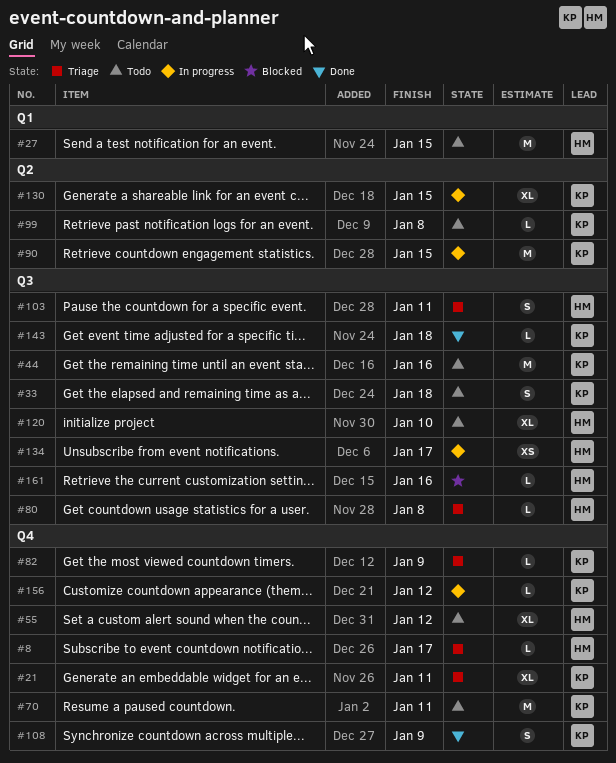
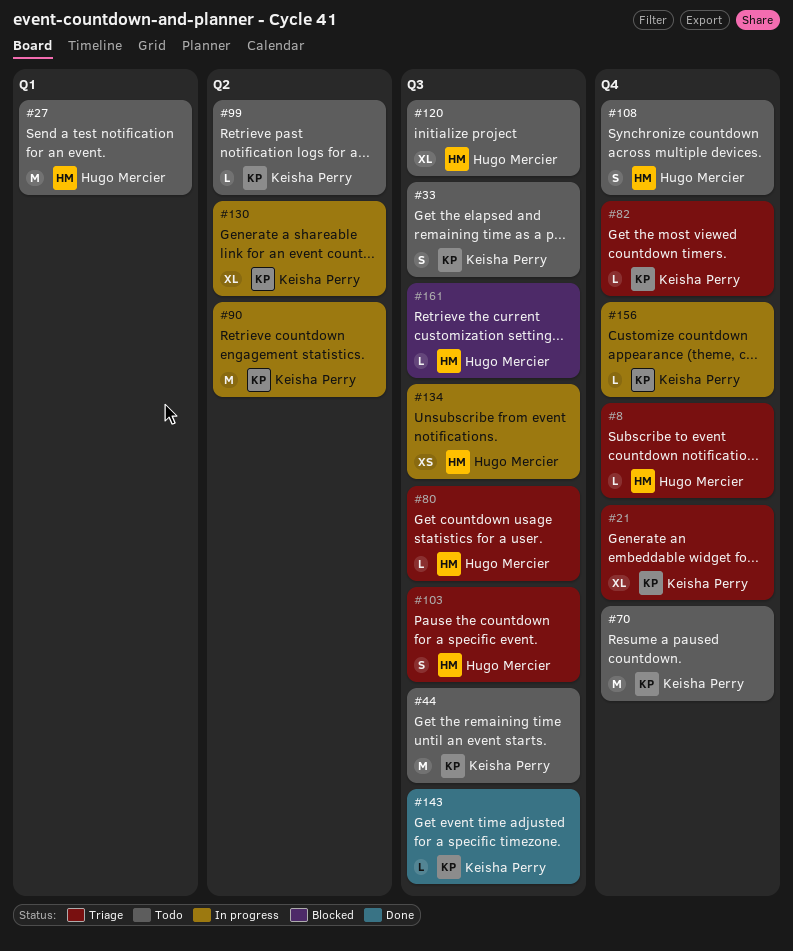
#55: present -> none
#108, status: Done -> Todo
#108, owner: Keisha Perry -> Hugo Mercier

